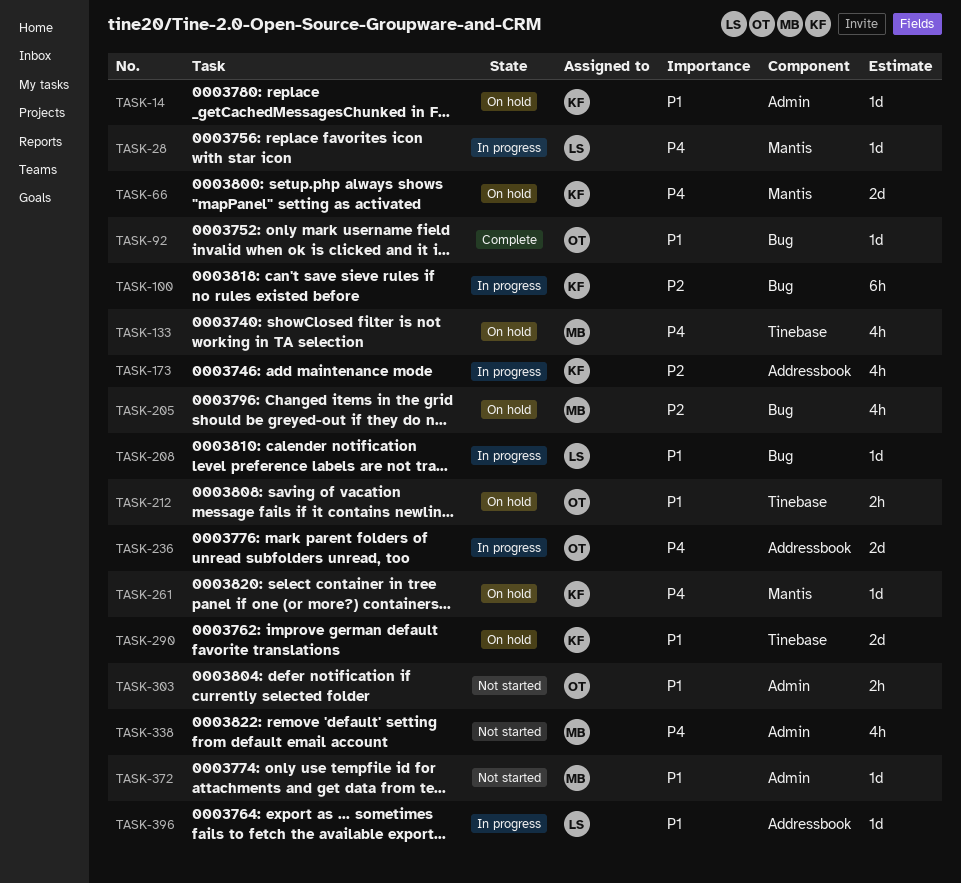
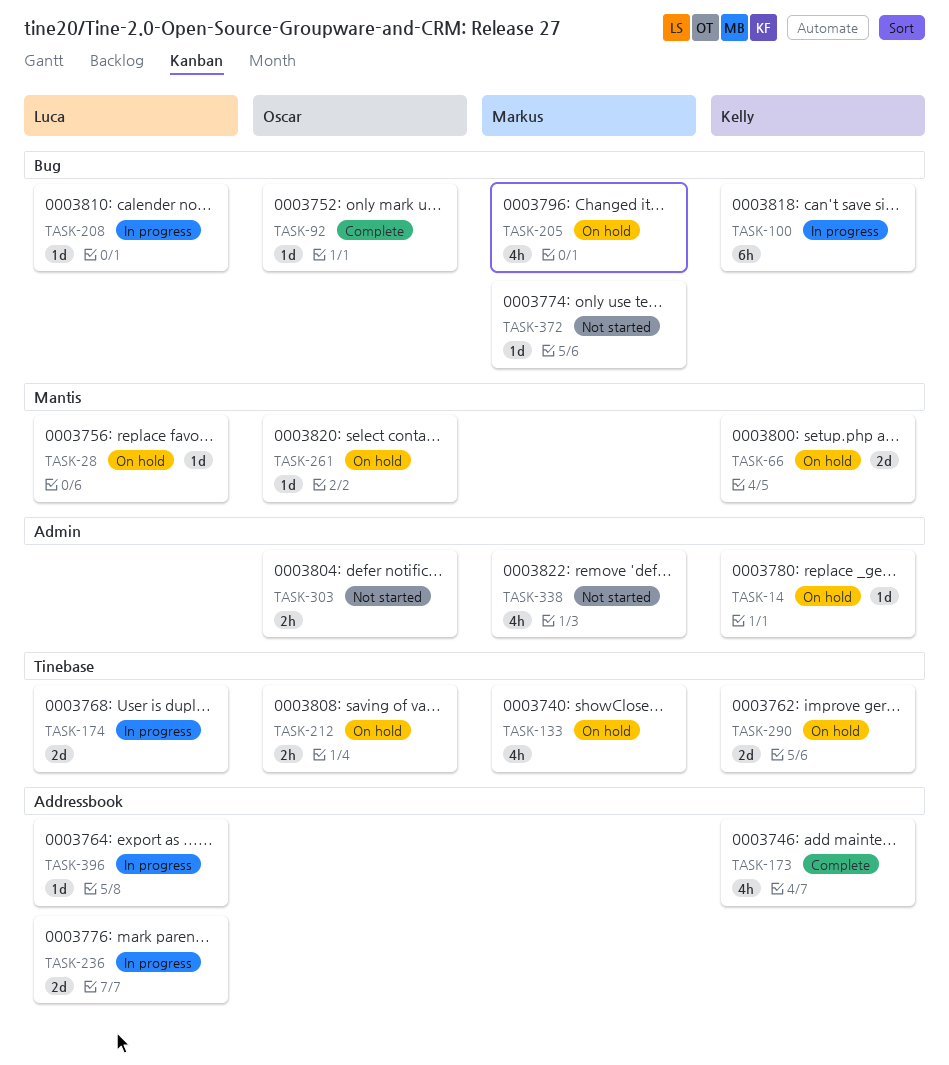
TASK-28, status: In progress -> On hold
TASK-173, status: In progress -> Complete
TASK-174: none -> present
TASK-236, owner: Oscar -> Luca
TASK-261, owner: Kelly -> Oscar
TASK-372, label: Admin -> Bug

